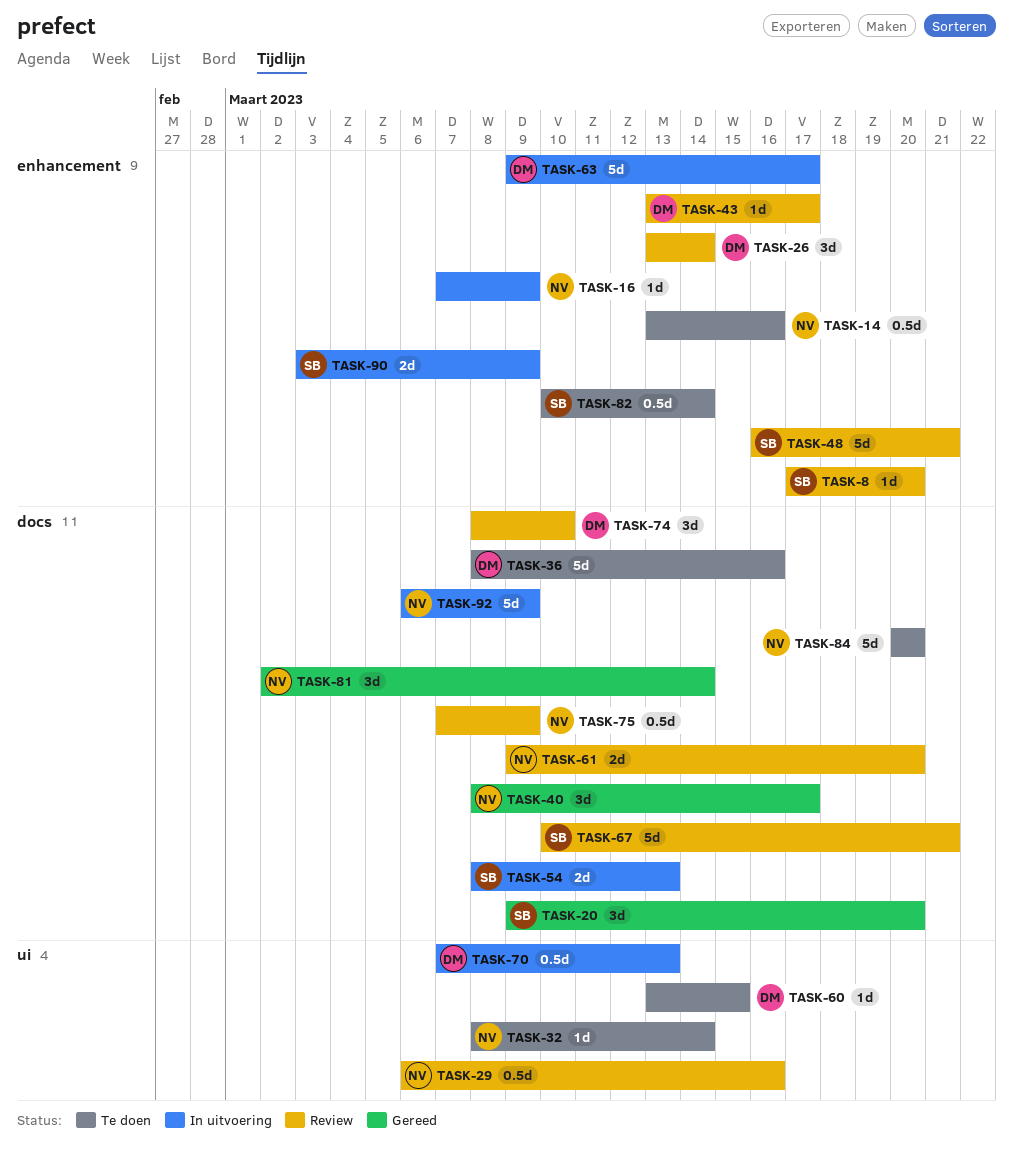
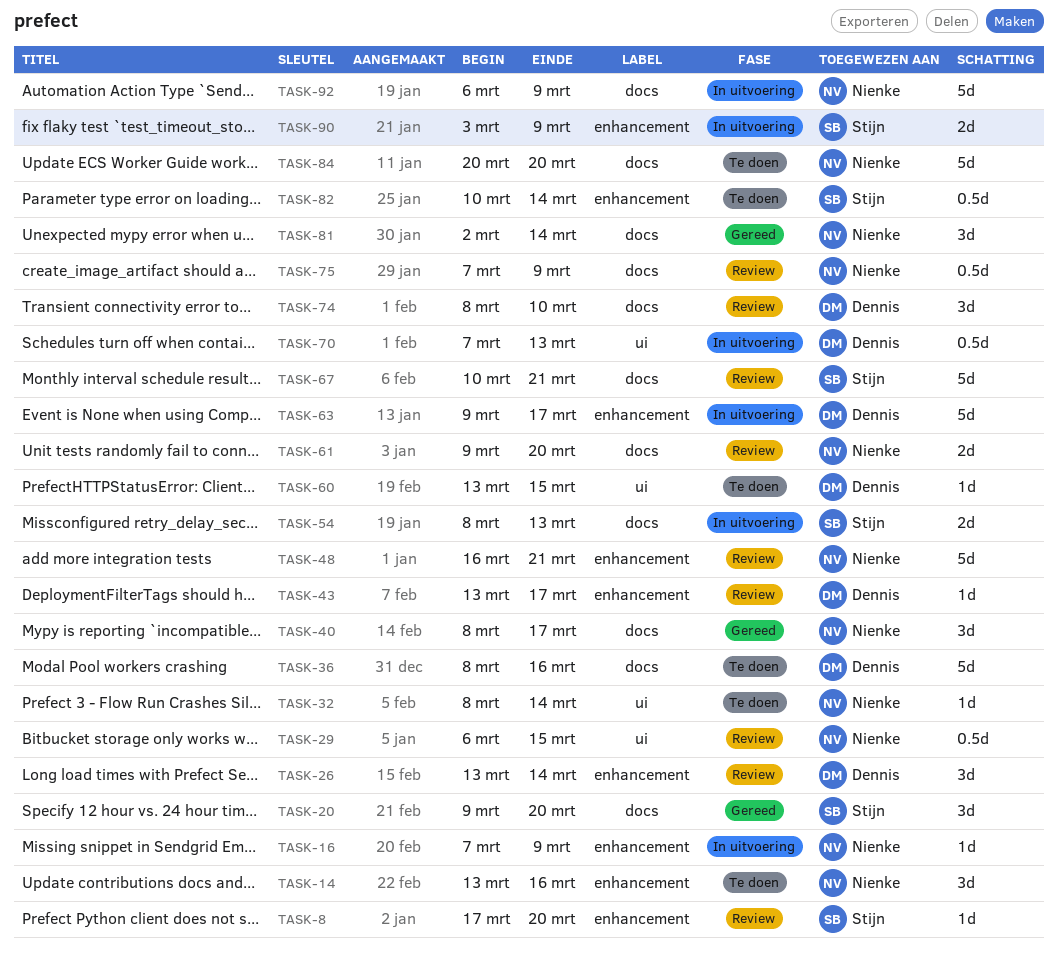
TASK-14, estimate: 0.5d -> 3d
TASK-29, due: Mar 16 -> Mar 15
TASK-48, owner: Stijn -> Nienke

